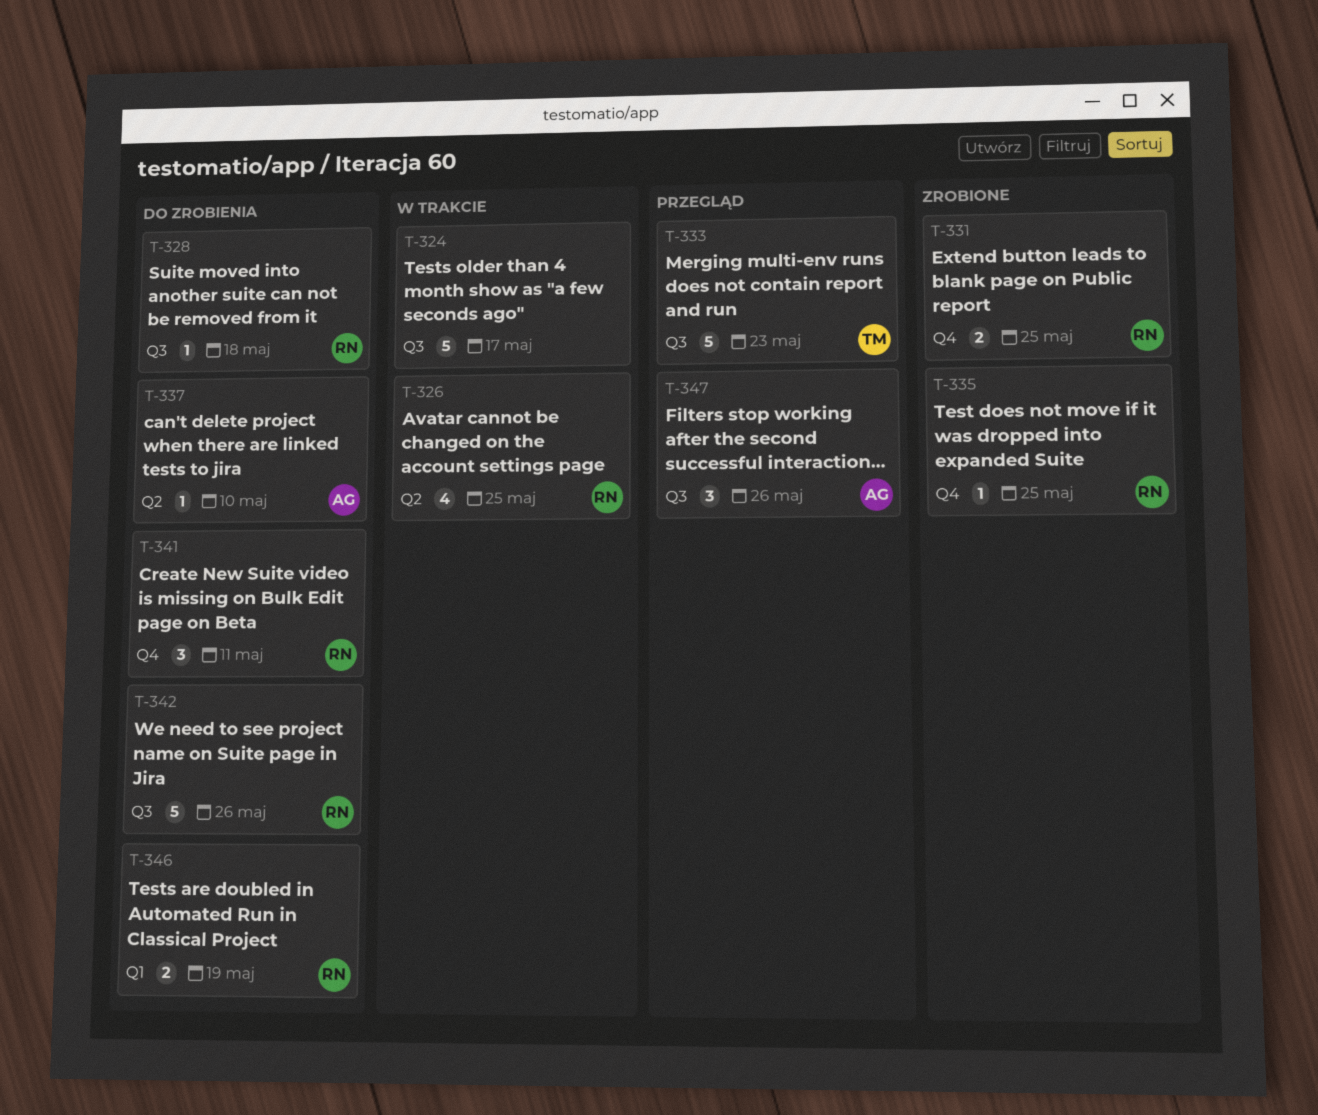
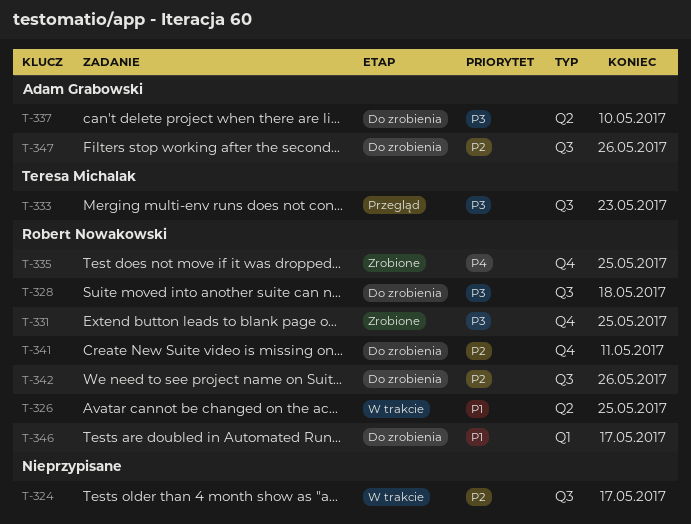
T-346, due: May 19 -> May 17
T-347, status: Przegląd -> Do zrobienia

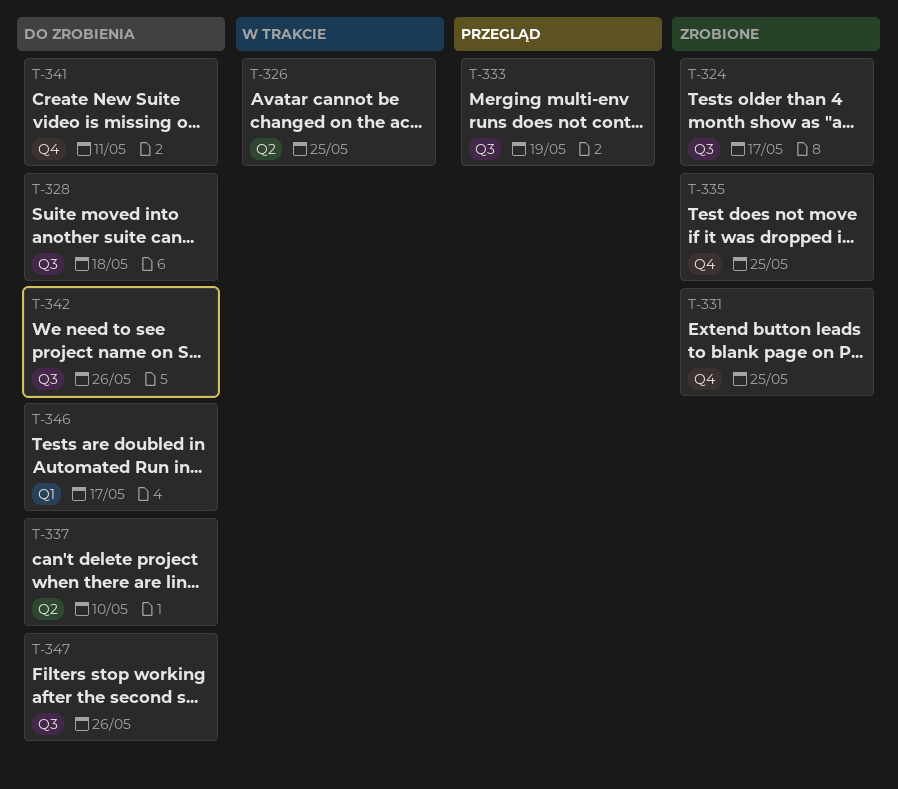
T-324, status: W trakcie -> Zrobione
T-333, due: May 23 -> May 19

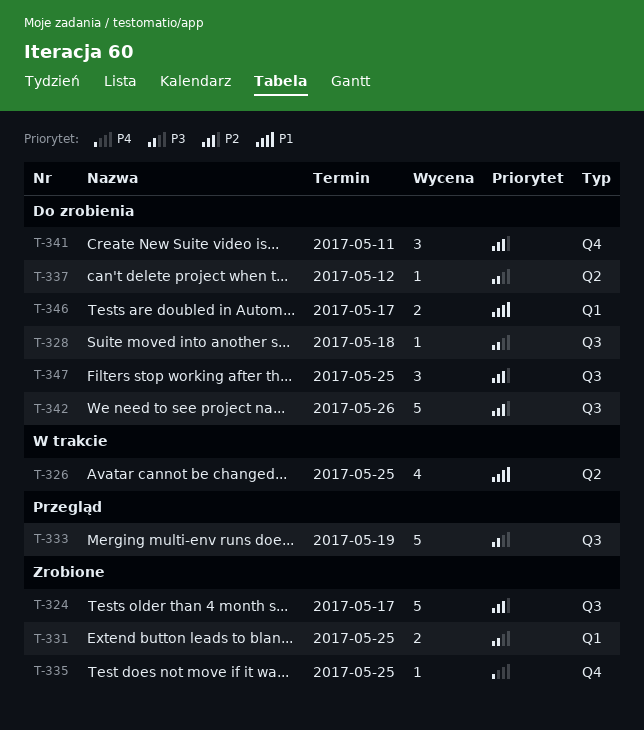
T-331, label: Q4 -> Q1
T-337, due: May 10 -> May 12
T-347, due: May 26 -> May 25

